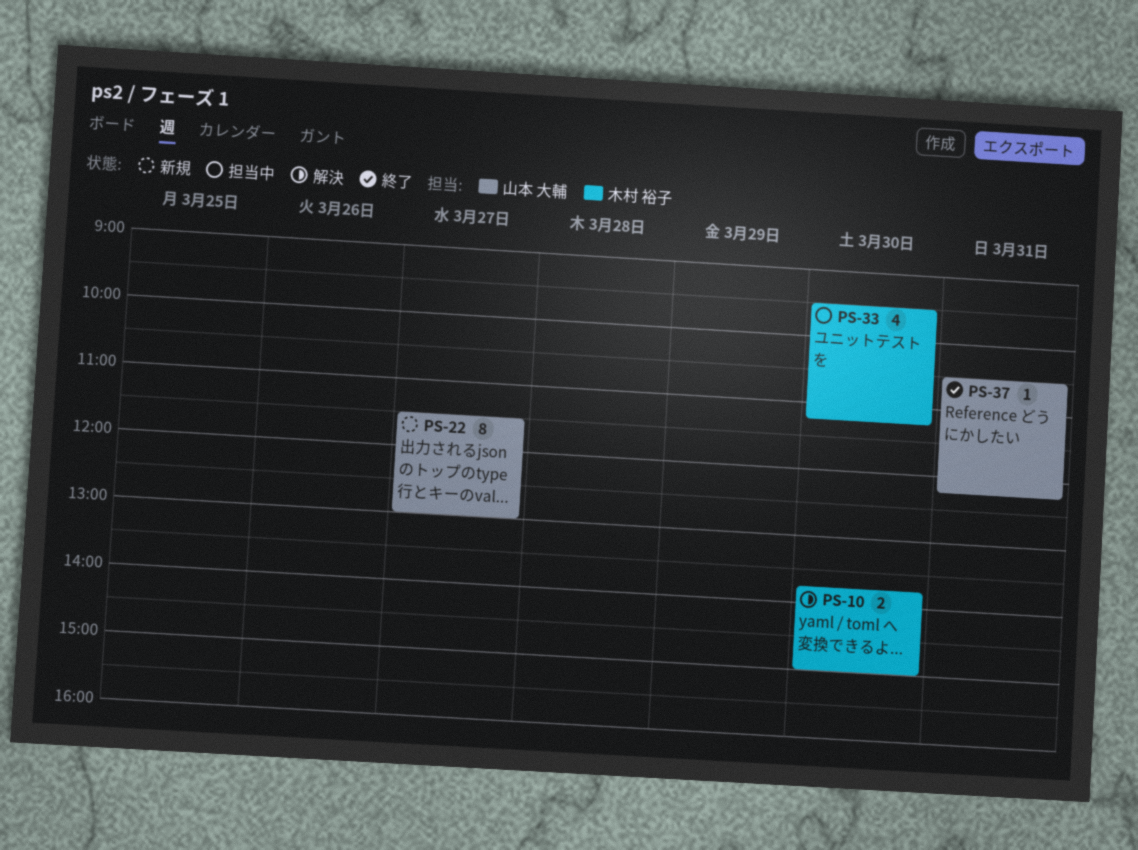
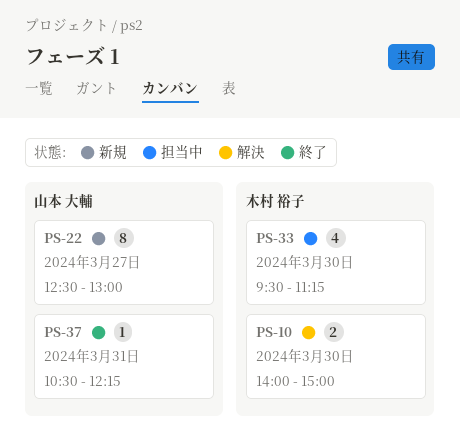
PS-10, begins: 13:45 -> 14:00
PS-22, begins: 11:30 -> 12:30

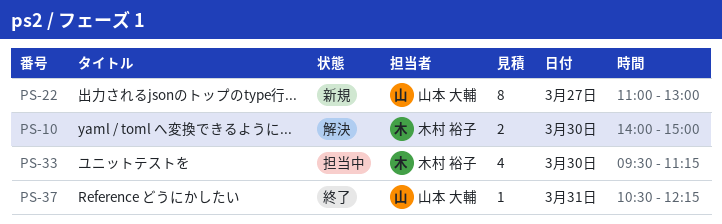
PS-22, begins: 12:30 -> 11:00

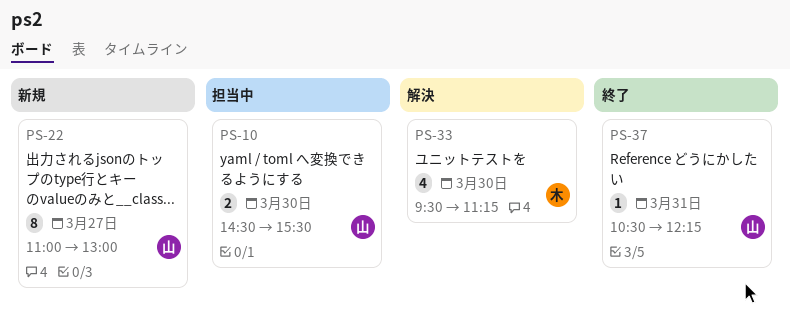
PS-10, status: 解決 -> 担当中
PS-10, owner: 木村 裕子 -> 山本 大輔
PS-10, begins: 14:00 -> 14:30
PS-10, ends: 15:00 -> 15:30
PS-33, status: 担当中 -> 解決

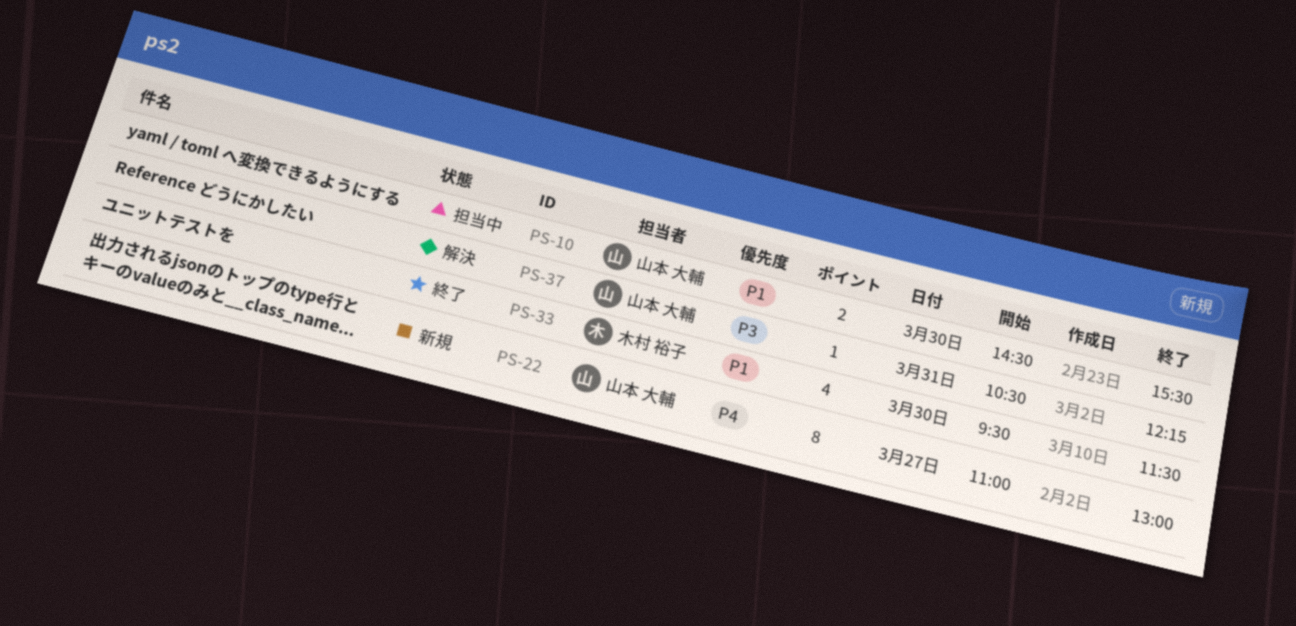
PS-33, status: 解決 -> 終了
PS-33, ends: 11:15 -> 11:30
PS-37, status: 終了 -> 解決

